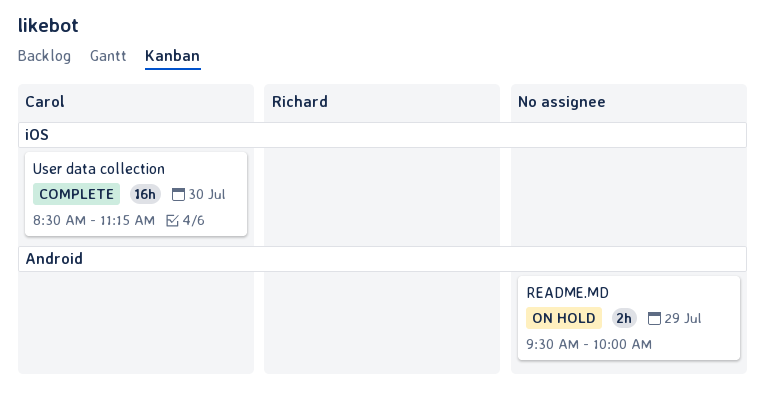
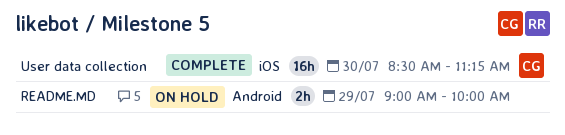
README.MD, begins: 09:30 -> 09:00

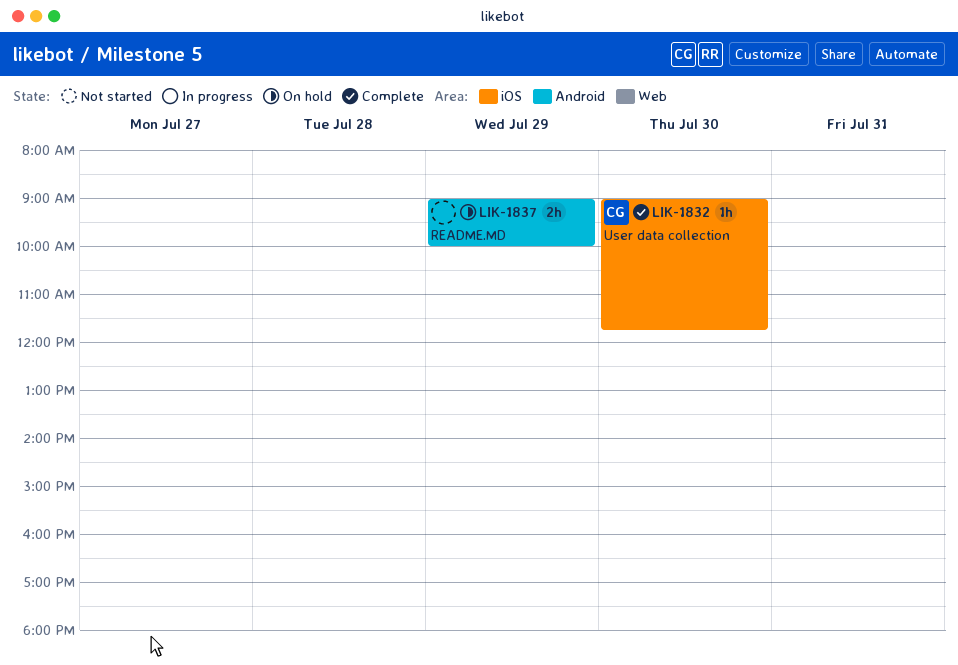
User data collection, estimate: 16h -> 1h
User data collection, begins: 08:30 -> 09:00
User data collection, ends: 11:15 -> 11:45

